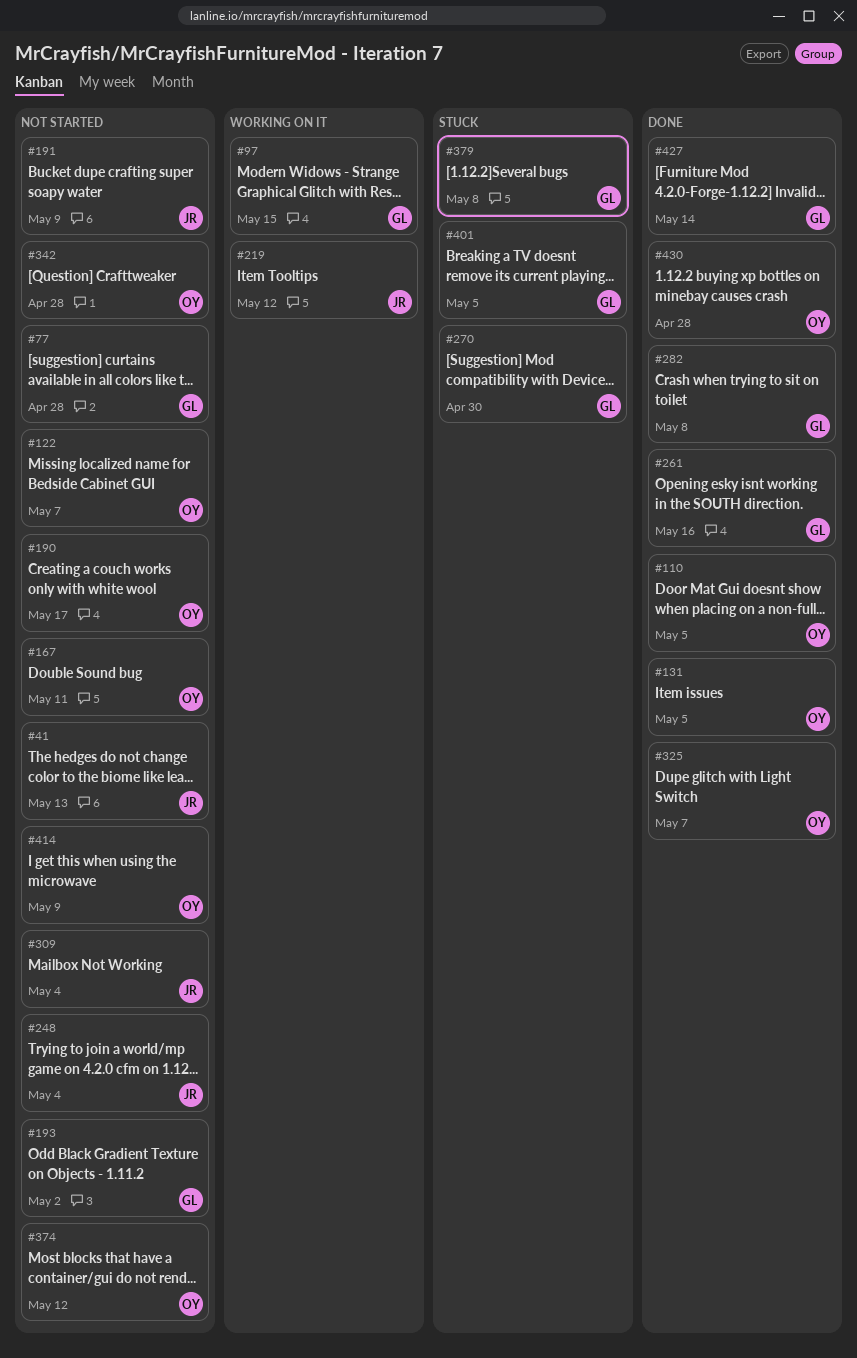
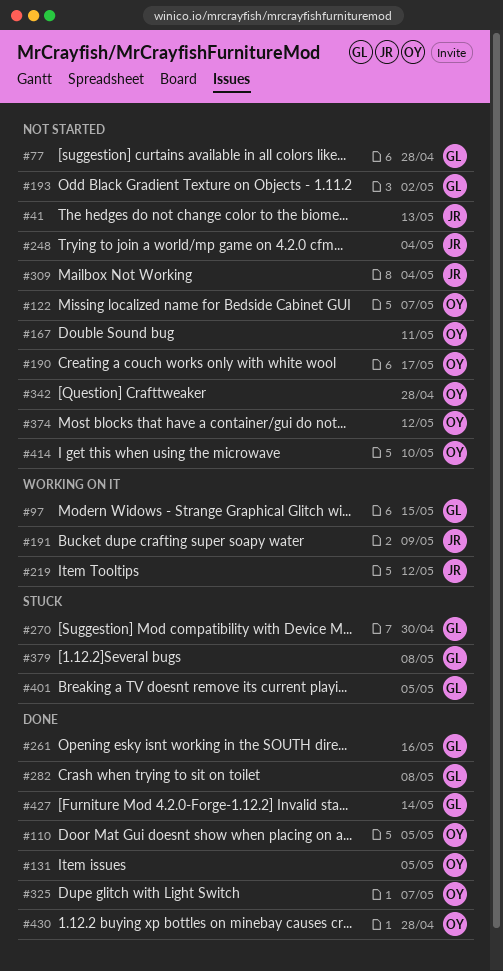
#191, status: Not started -> Working on it
#414, due: May 9 -> May 10

